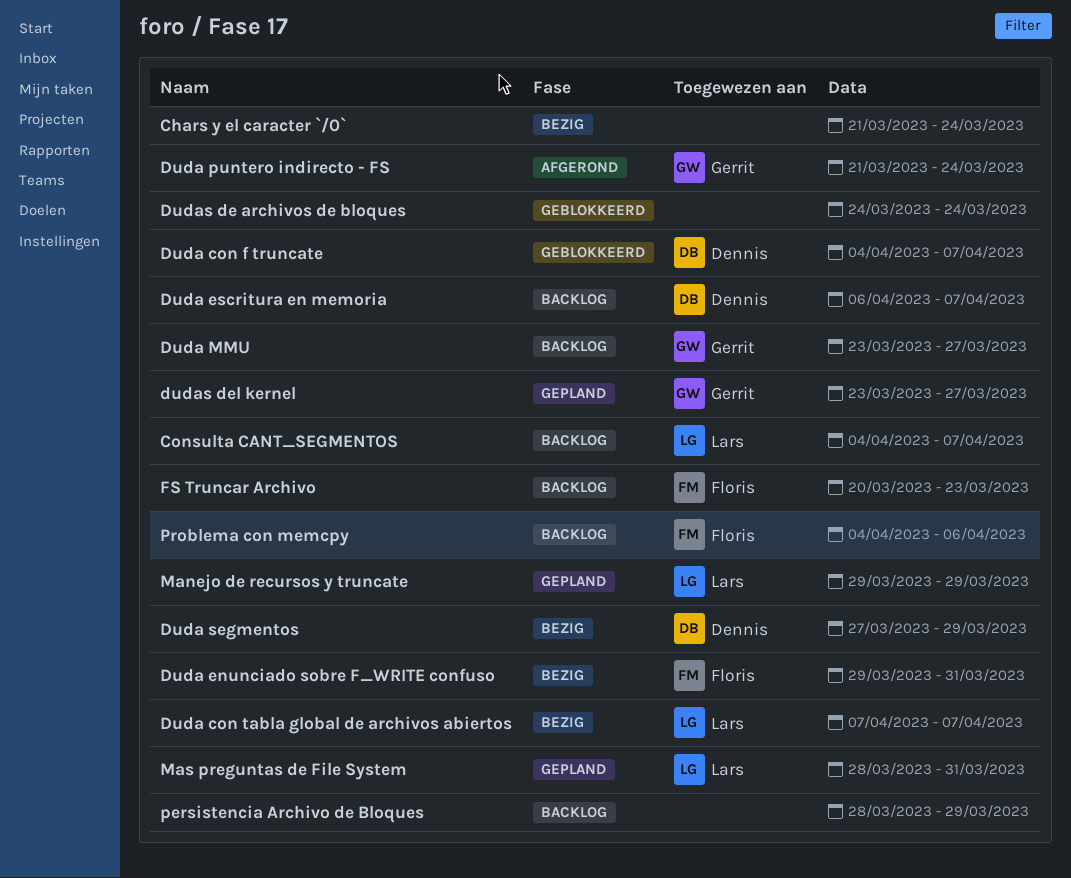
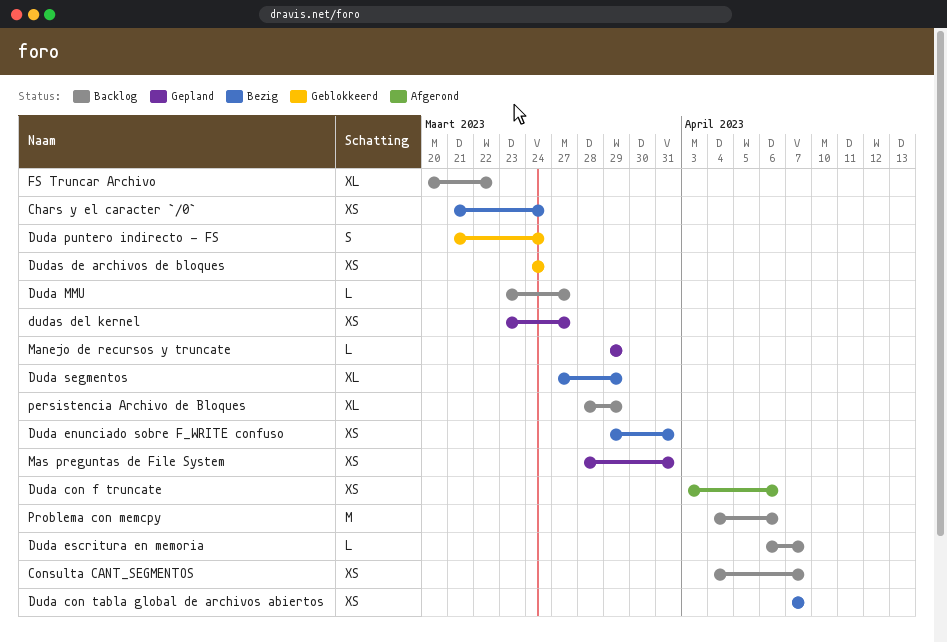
Duda con f truncate, status: Geblokkeerd -> Afgerond
Duda con f truncate, start: Apr 4 -> Apr 3
Duda con f truncate, due: Apr 7 -> Apr 6
Duda puntero indirecto - FS, status: Afgerond -> Geblokkeerd
FS Truncar Archivo, due: Mar 23 -> Mar 22

